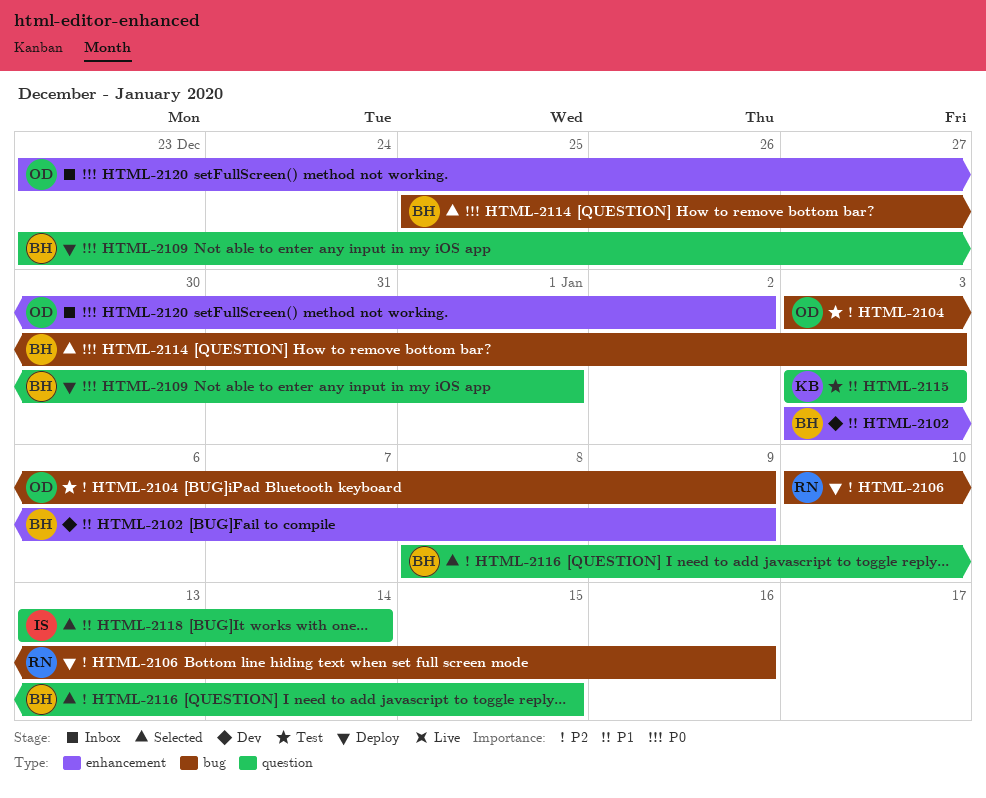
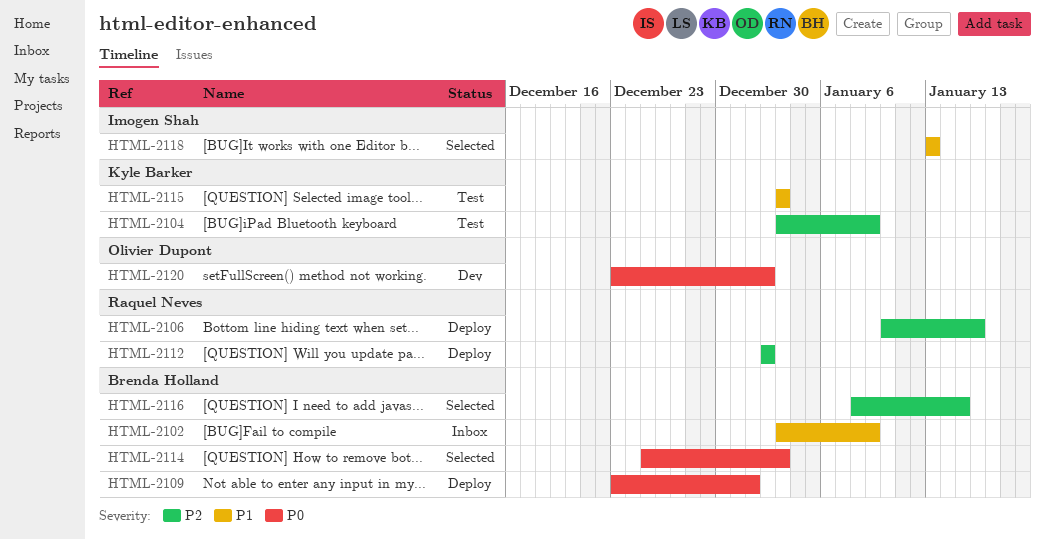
HTML-2102, status: Dev -> Inbox
HTML-2104, owner: Olivier Dupont -> Kyle Barker
HTML-2112: none -> present
HTML-2118, due: Jan 14 -> Jan 13
HTML-2120, status: Inbox -> Dev

